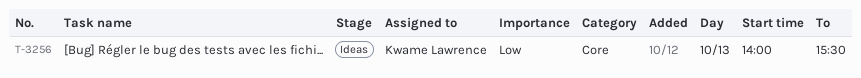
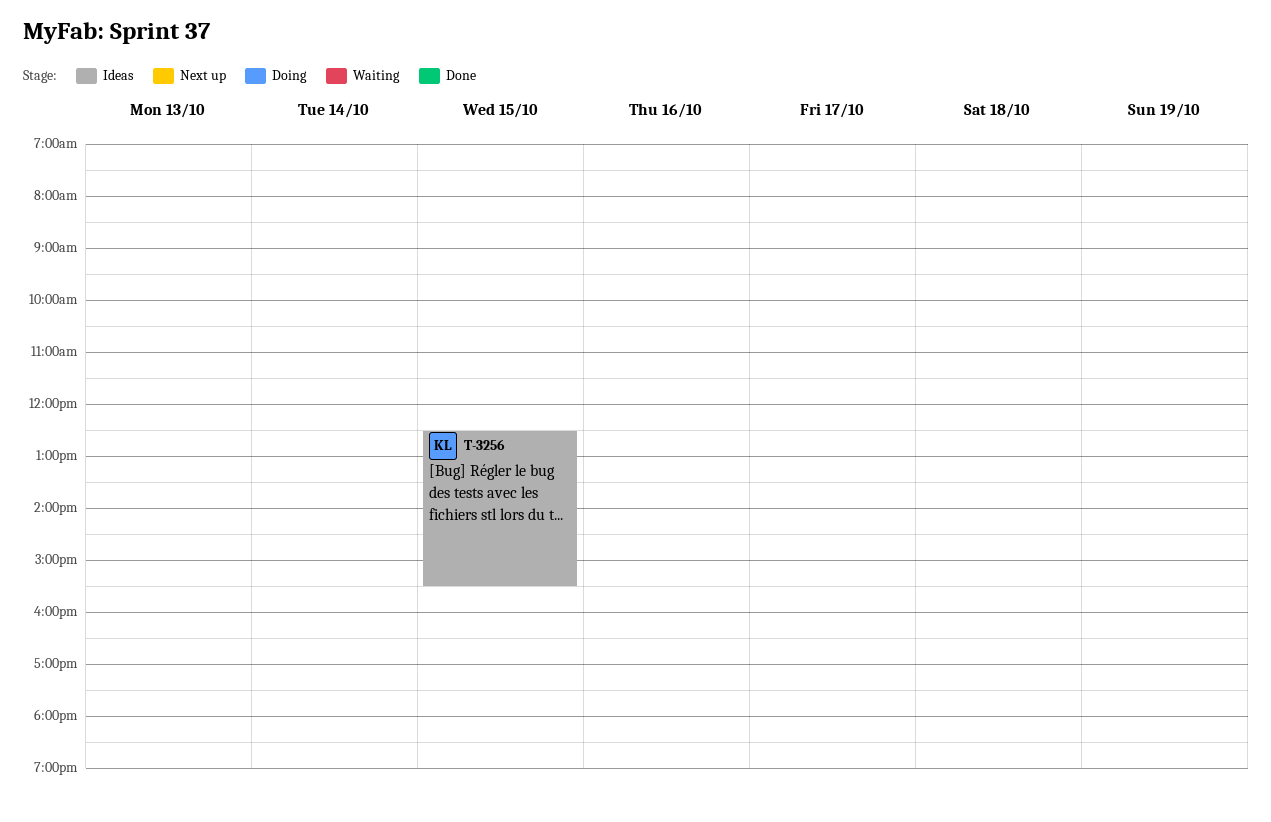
T-3256, day: Oct 13 -> Oct 15
T-3256, begins: 14:00 -> 12:30

